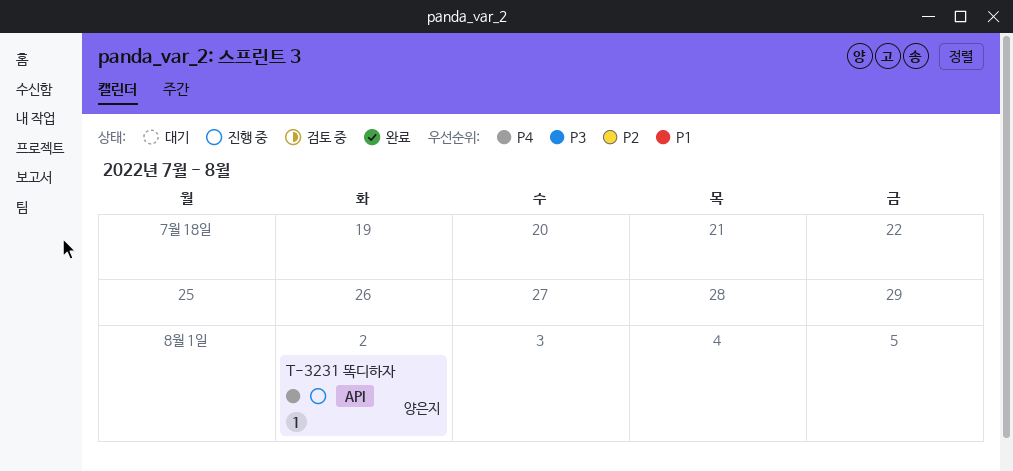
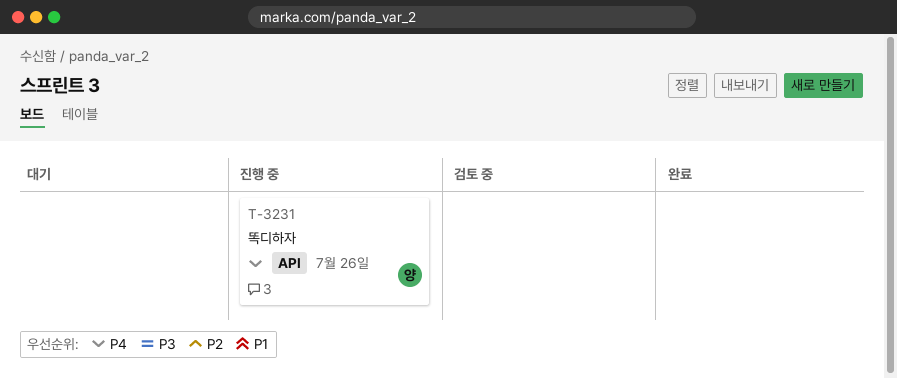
T-3231, due: Aug 2 -> Jul 26

